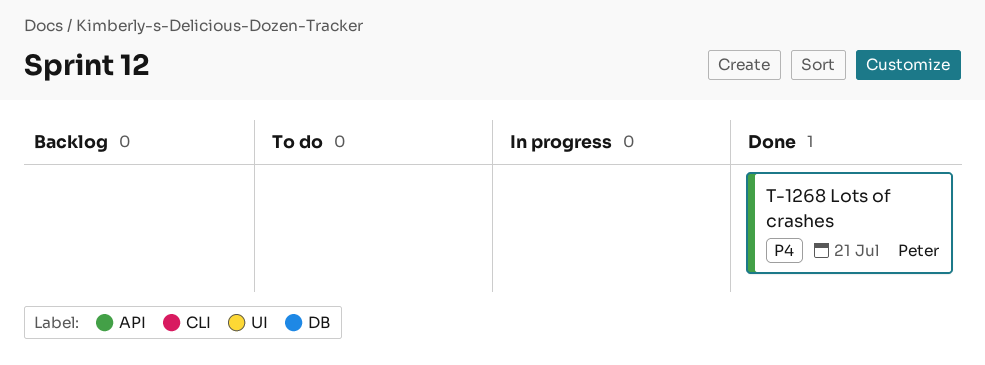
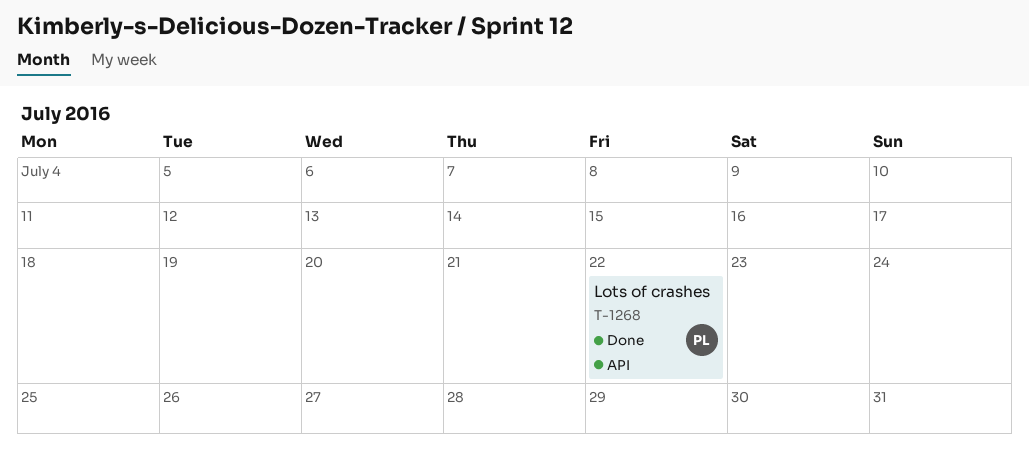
T-1268, due: Jul 21 -> Jul 22

